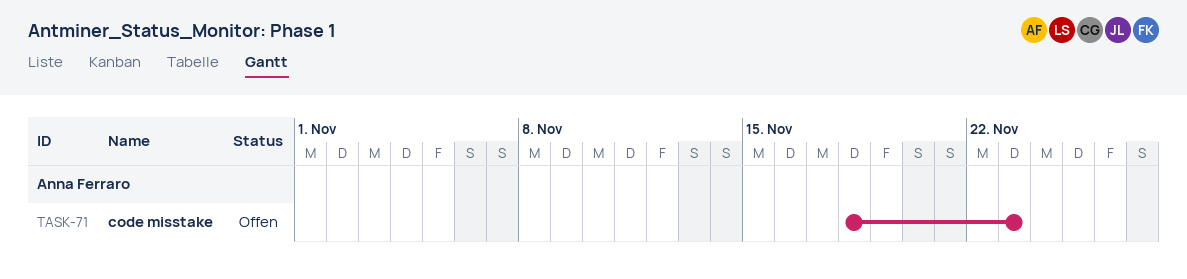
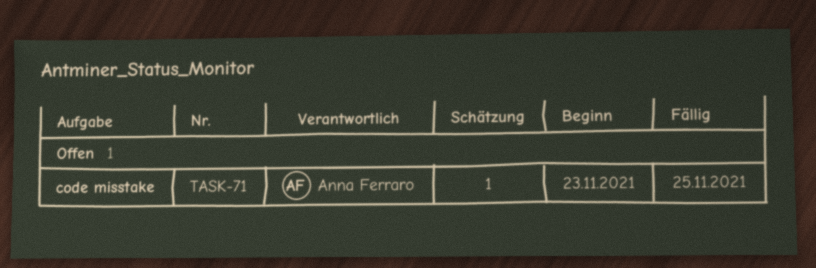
TASK-71, start: Nov 18 -> Nov 23
TASK-71, due: Nov 23 -> Nov 25

